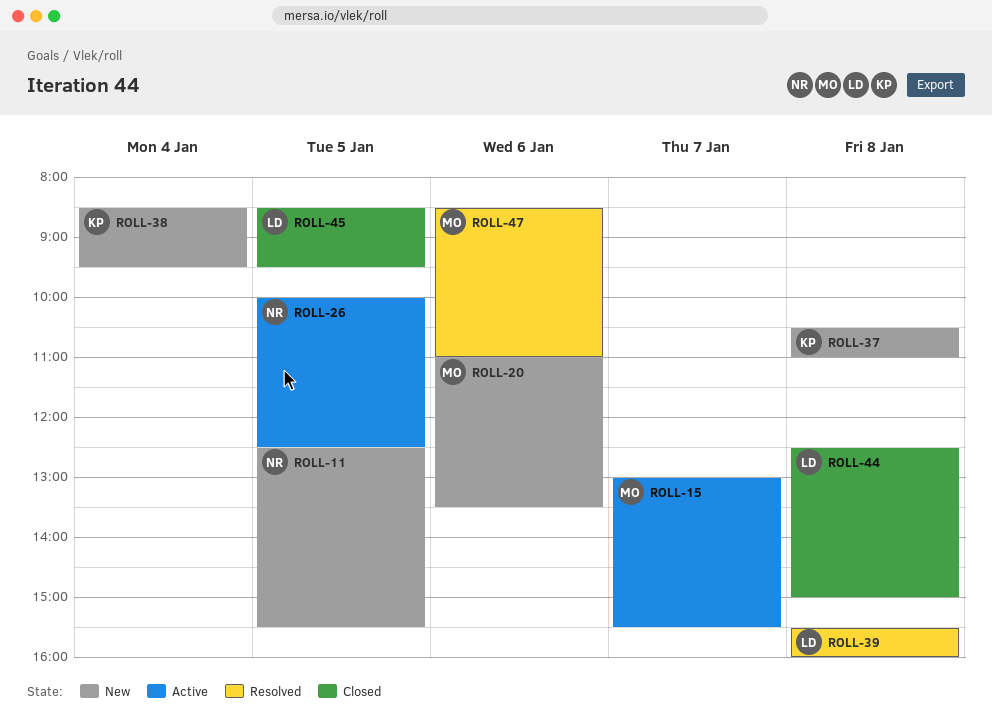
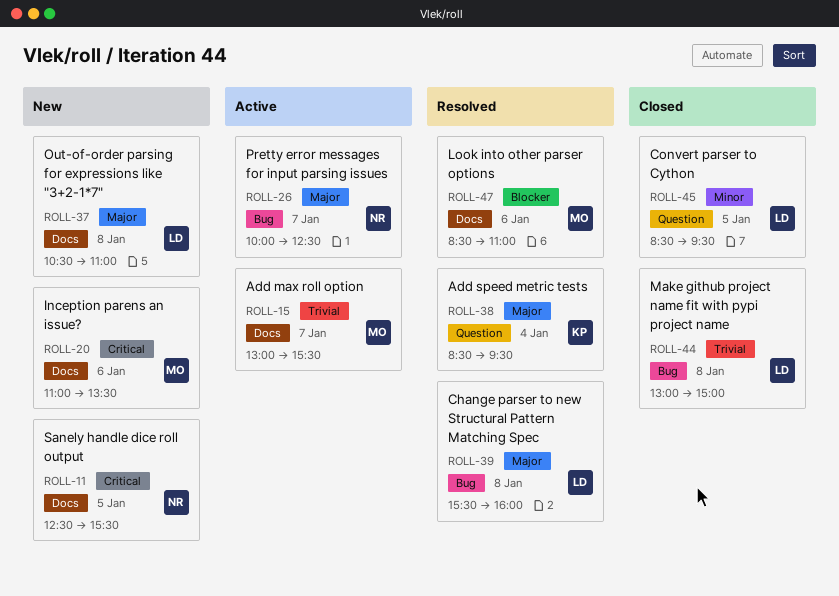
ROLL-26, day: Jan 5 -> Jan 7
ROLL-37, owner: KP -> LD
ROLL-38, status: New -> Resolved
ROLL-44, begins: 12:30 -> 13:00

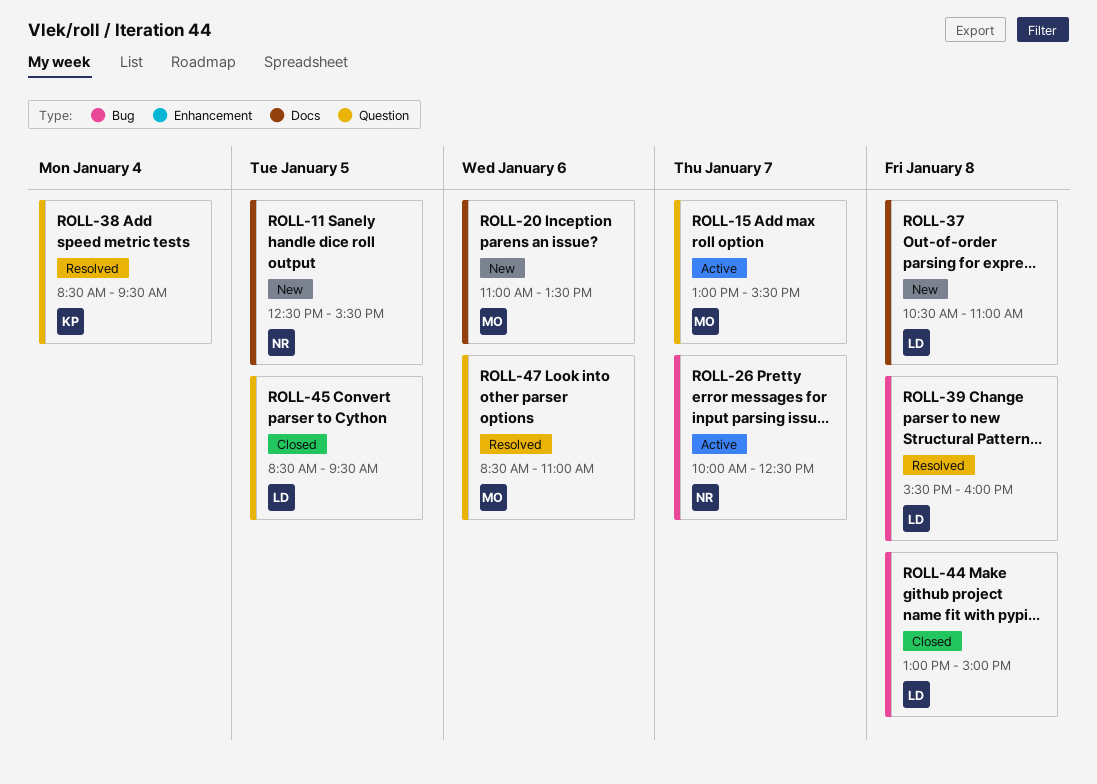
ROLL-15, label: Docs -> Question
ROLL-47, label: Docs -> Question

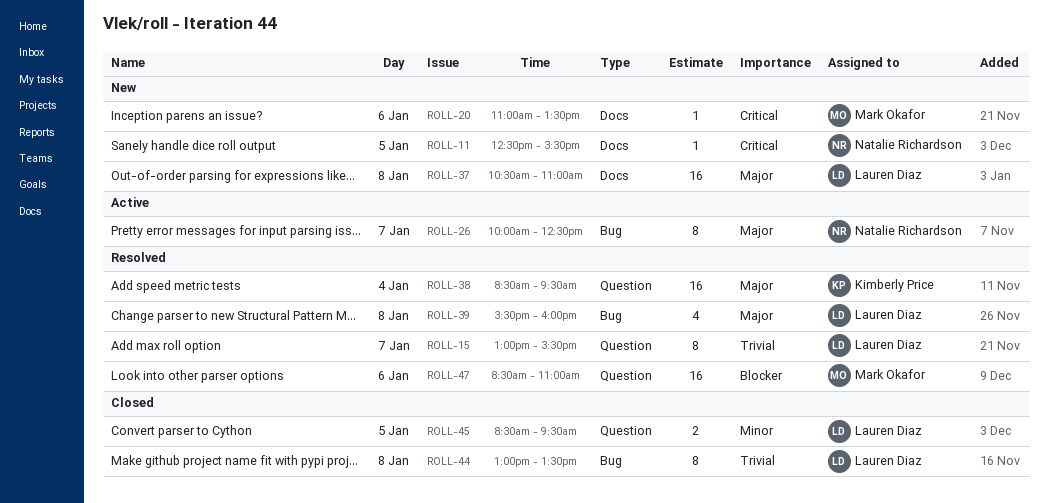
ROLL-15, status: Active -> Resolved
ROLL-15, owner: Mark Okafor -> Lauren Diaz
ROLL-44, ends: 15:00 -> 13:30

